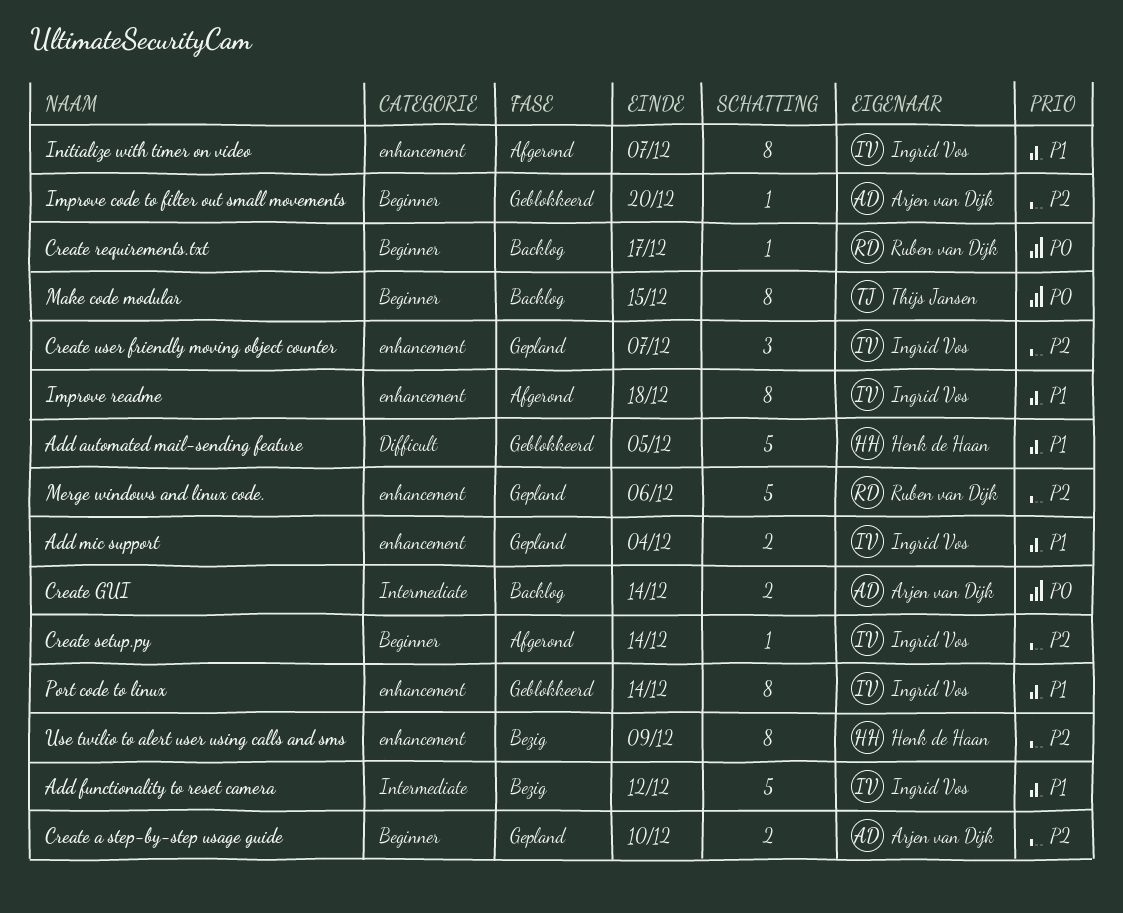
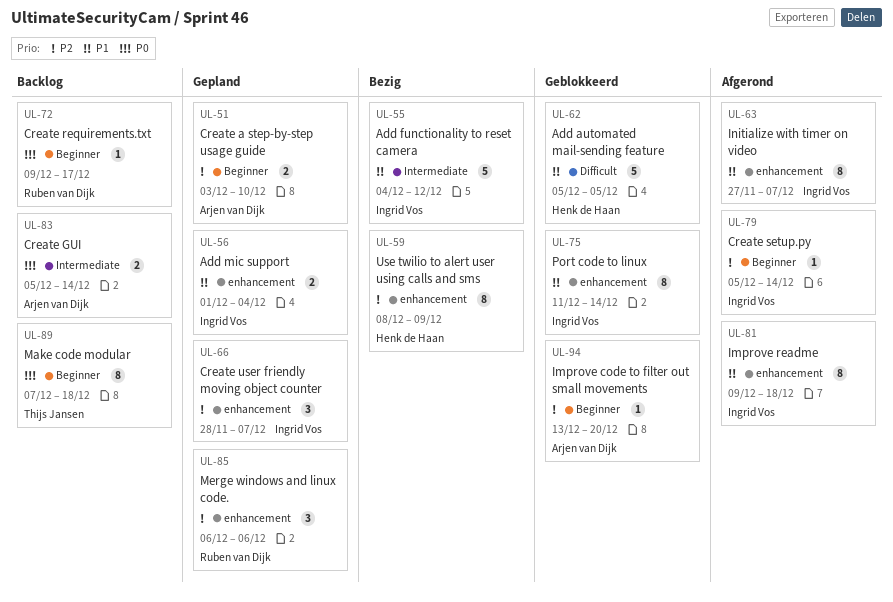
Make code modular, due: Dec 15 -> Dec 18
Merge windows and linux code., estimate: 5 -> 3

